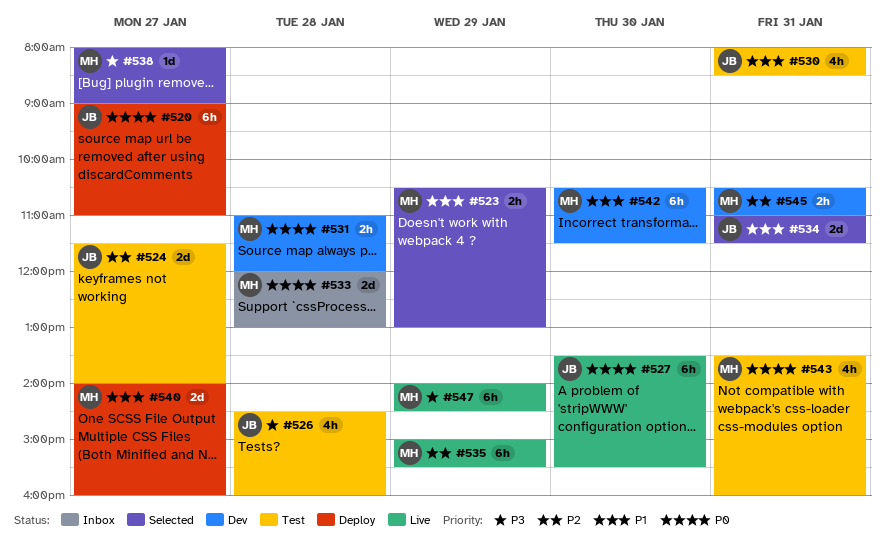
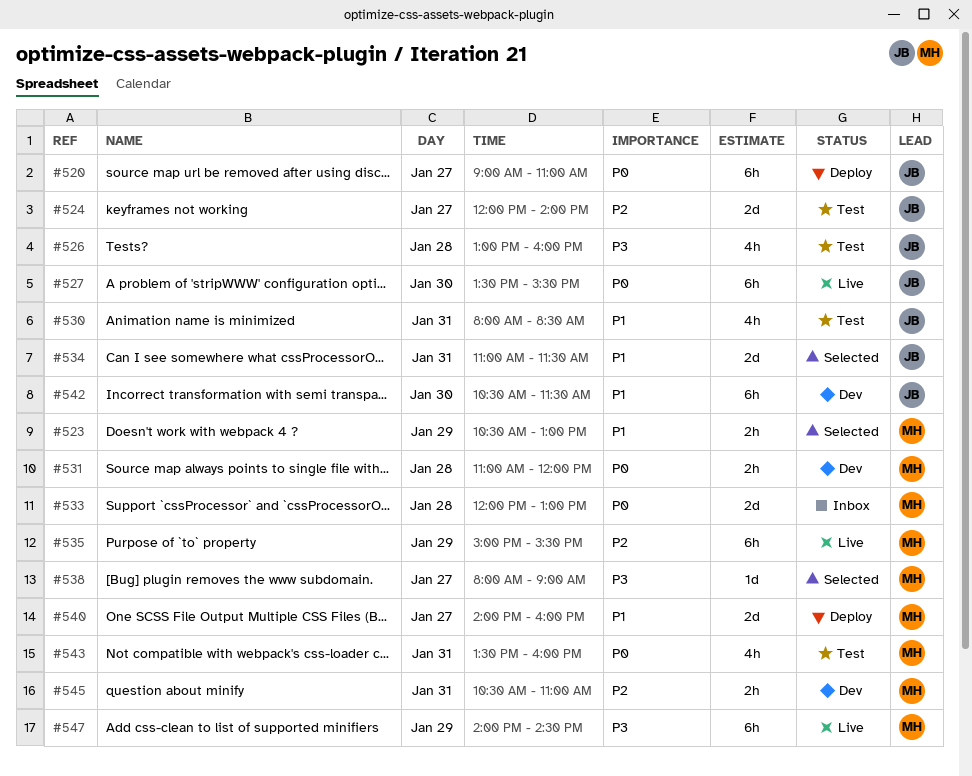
#524, begins: 11:30 -> 12:00
#526, begins: 14:30 -> 13:00
#542, owner: MH -> JB

